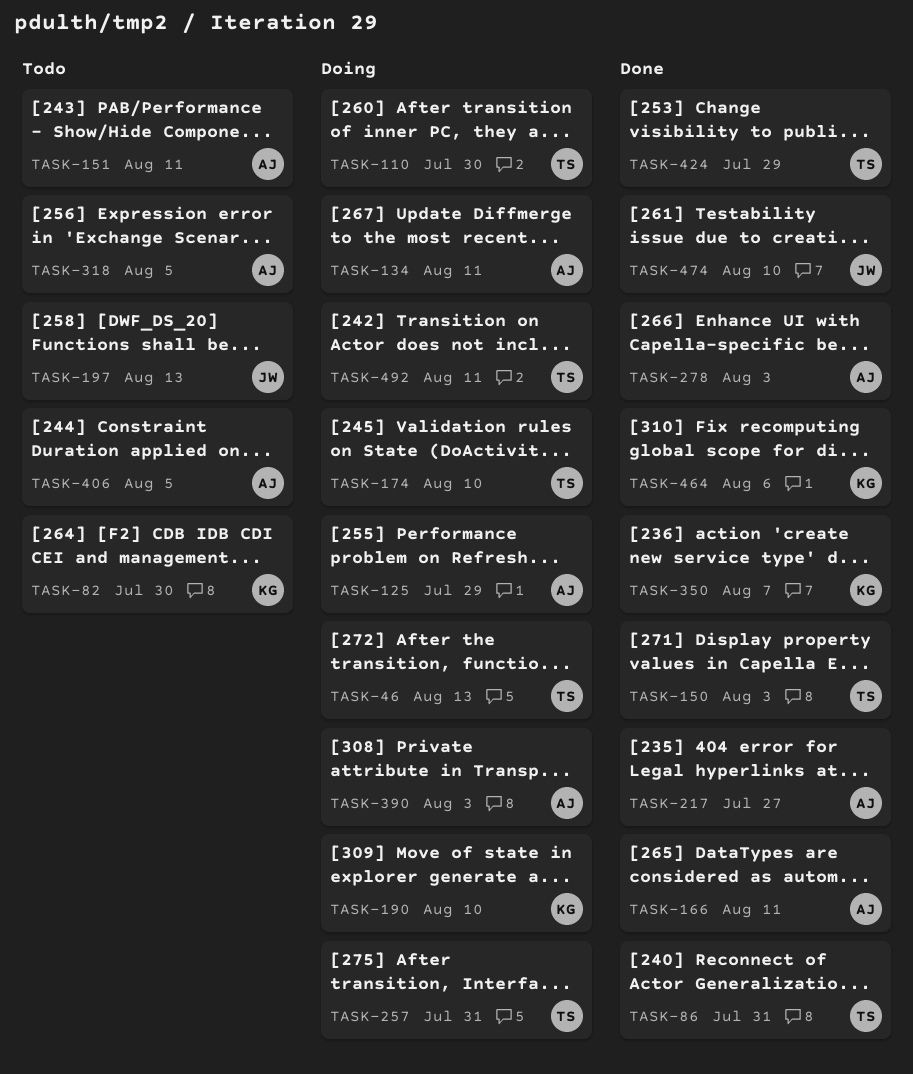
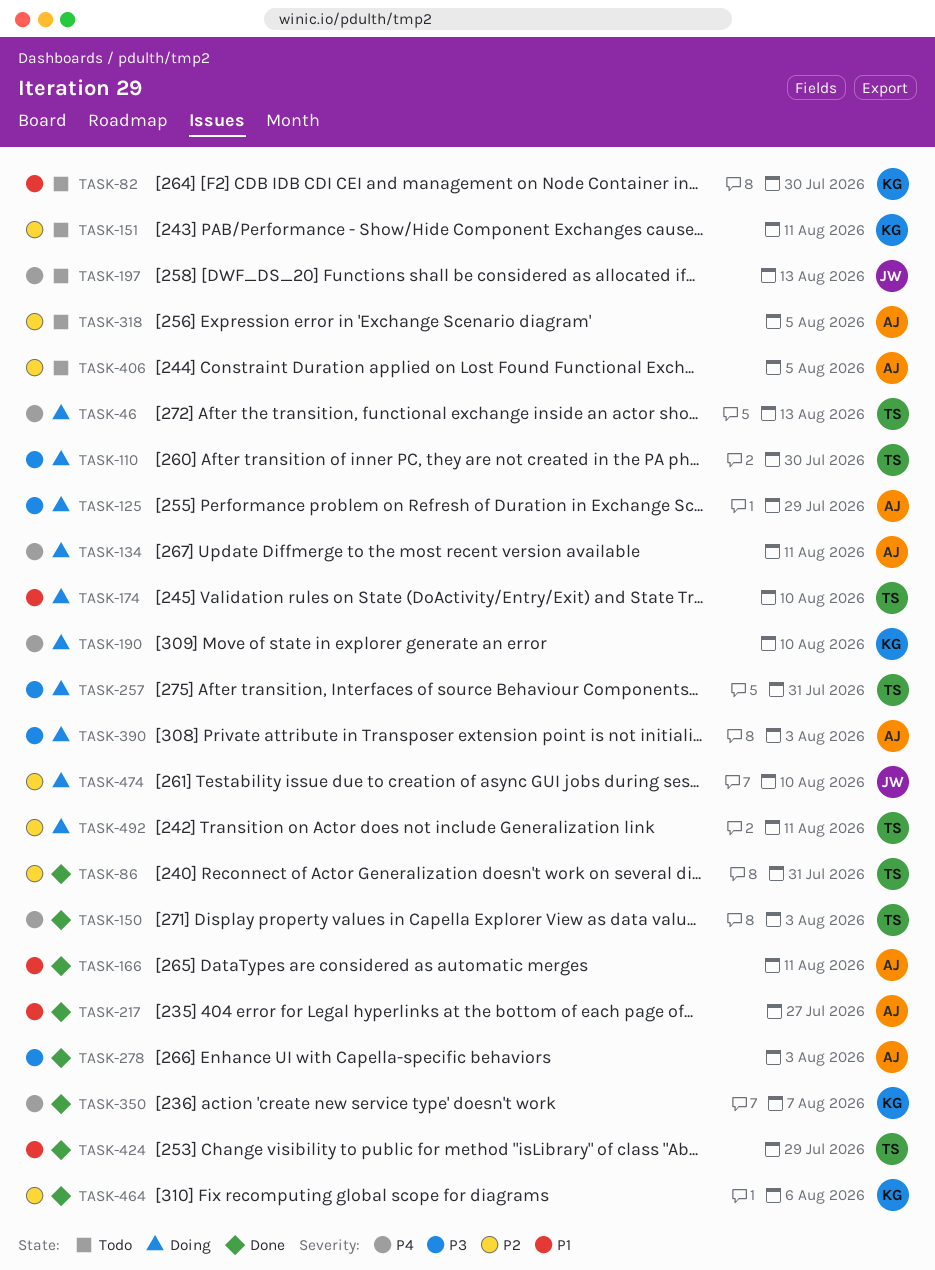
TASK-151, owner: AJ -> KG
TASK-474, status: Done -> Doing

